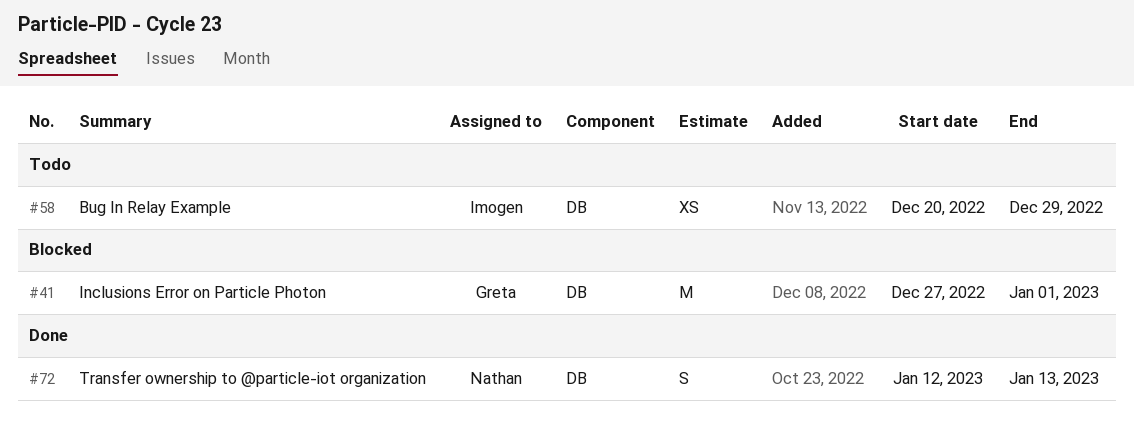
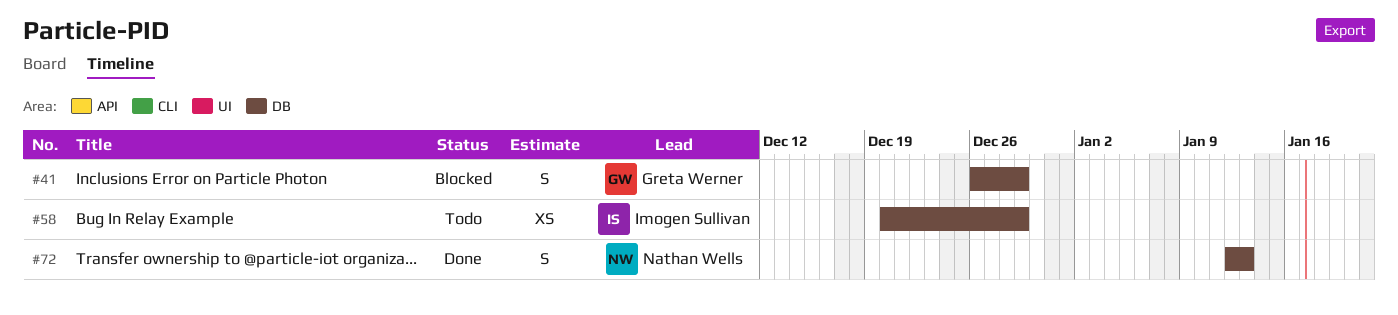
#41, estimate: M -> S
#41, start: Dec 27 -> Dec 26
#41, due: Jan 1 -> Dec 29

